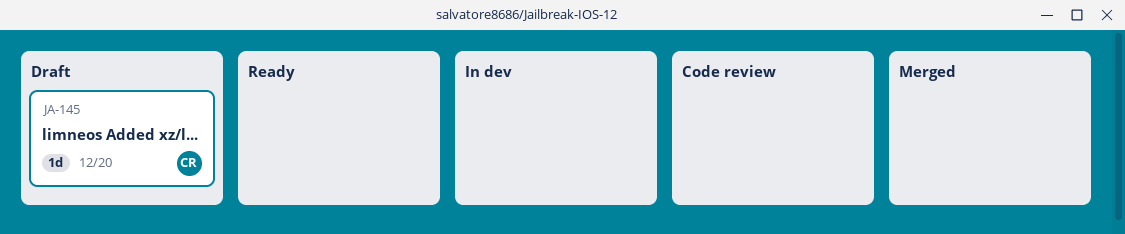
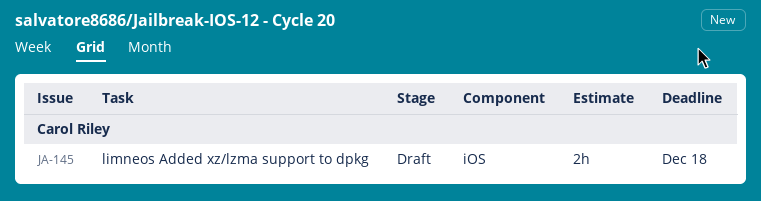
JA-145, estimate: 1d -> 2h
JA-145, due: Dec 20 -> Dec 18

